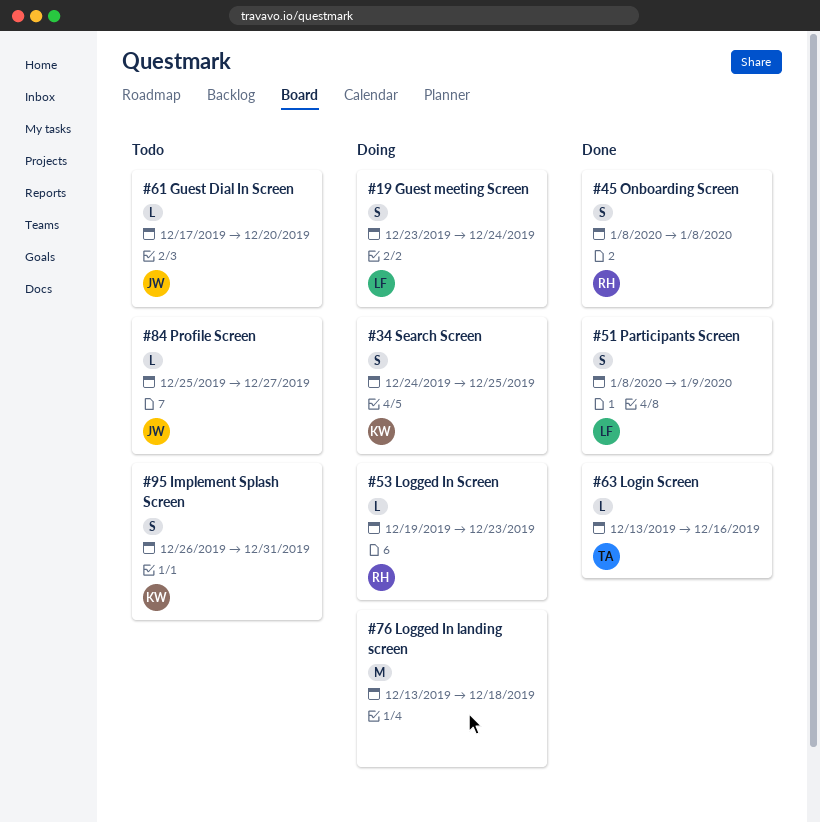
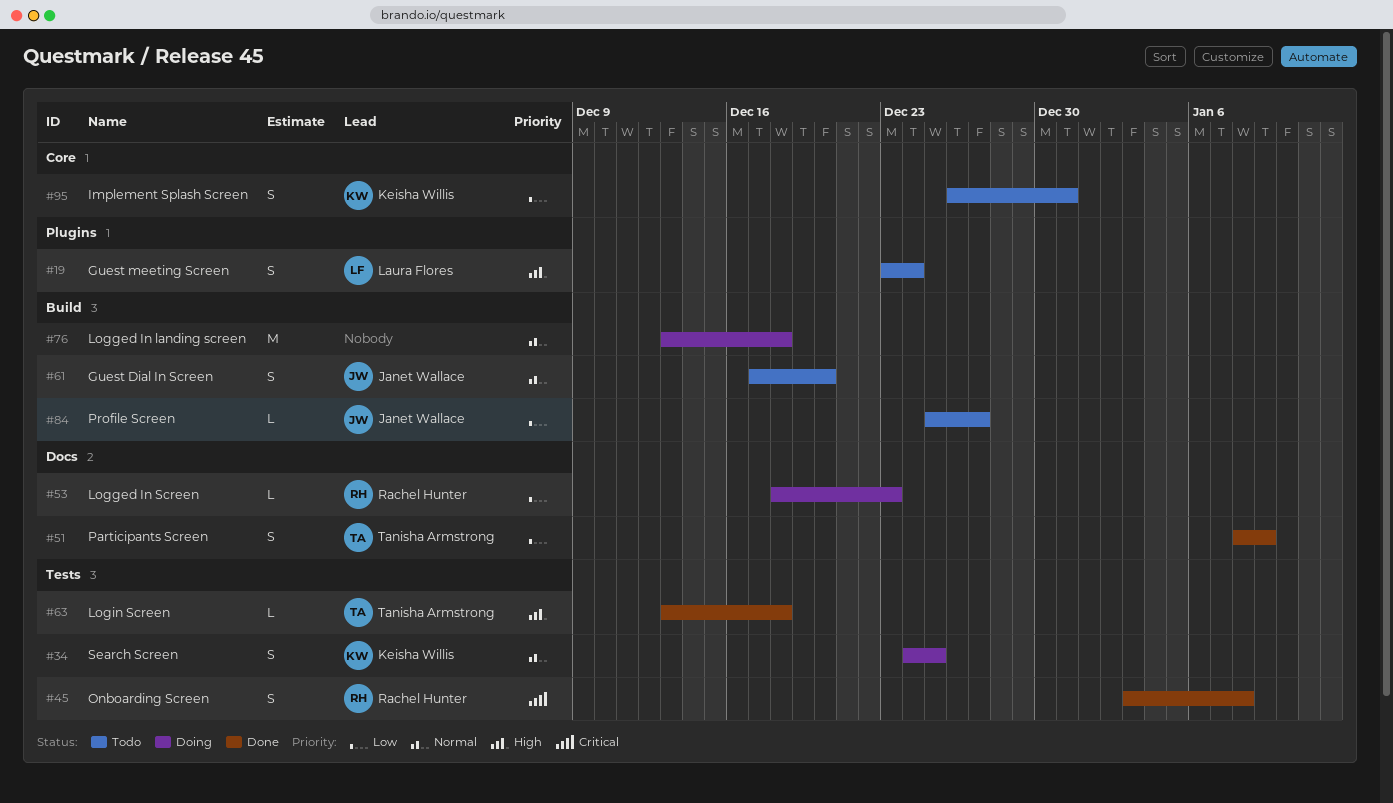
#19, status: Doing -> Todo
#45, start: Jan 8 -> Jan 3
#51, owner: Laura Flores -> Tanisha Armstrong
#53, start: Dec 19 -> Dec 18
#61, estimate: L -> S
#63, due: Dec 16 -> Dec 18

